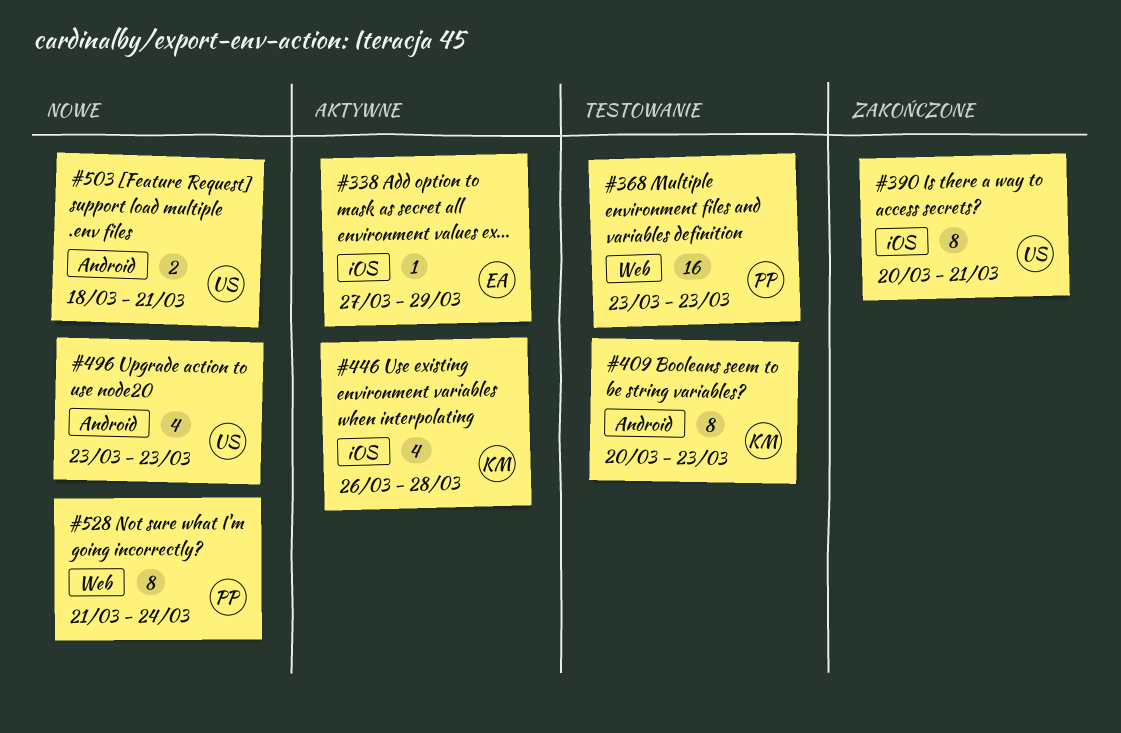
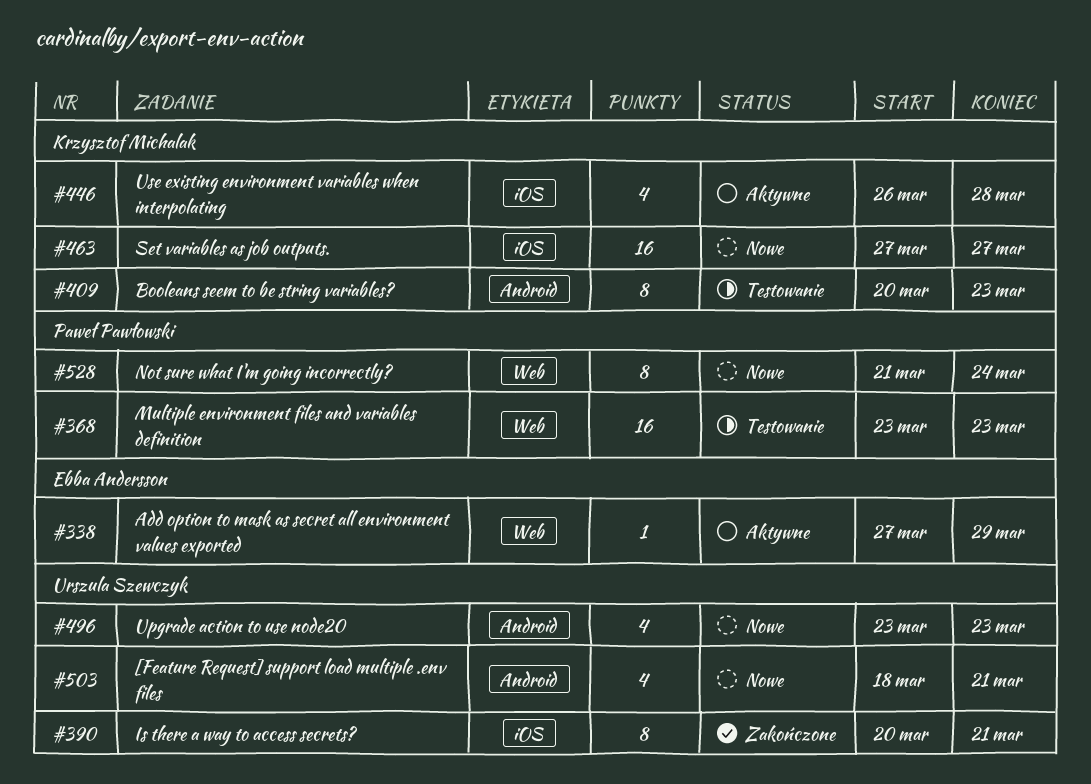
#338, label: iOS -> Web
#463: none -> present
#503, estimate: 2 -> 4

